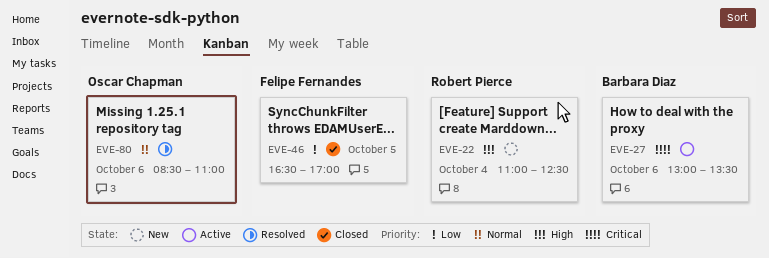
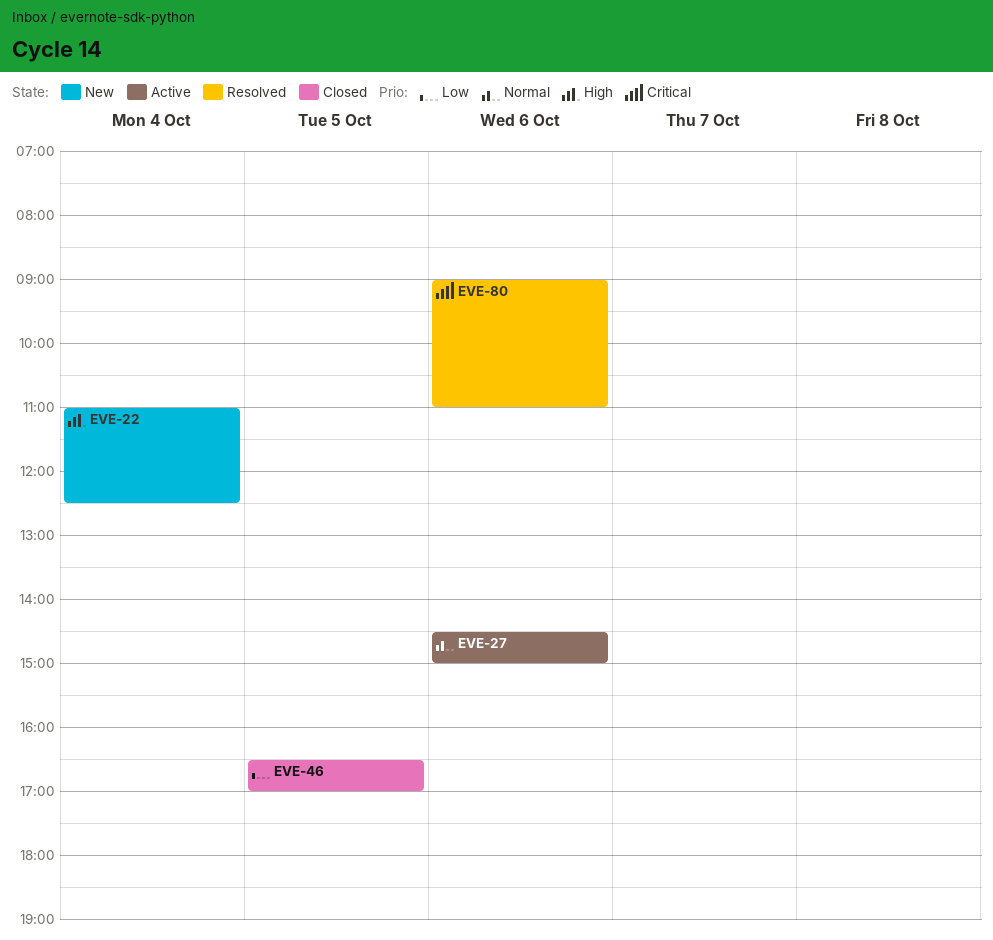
EVE-27, priority: Critical -> Normal
EVE-27, begins: 13:00 -> 14:30
EVE-27, ends: 13:30 -> 15:00
EVE-80, priority: Normal -> Critical
EVE-80, begins: 08:30 -> 09:00

